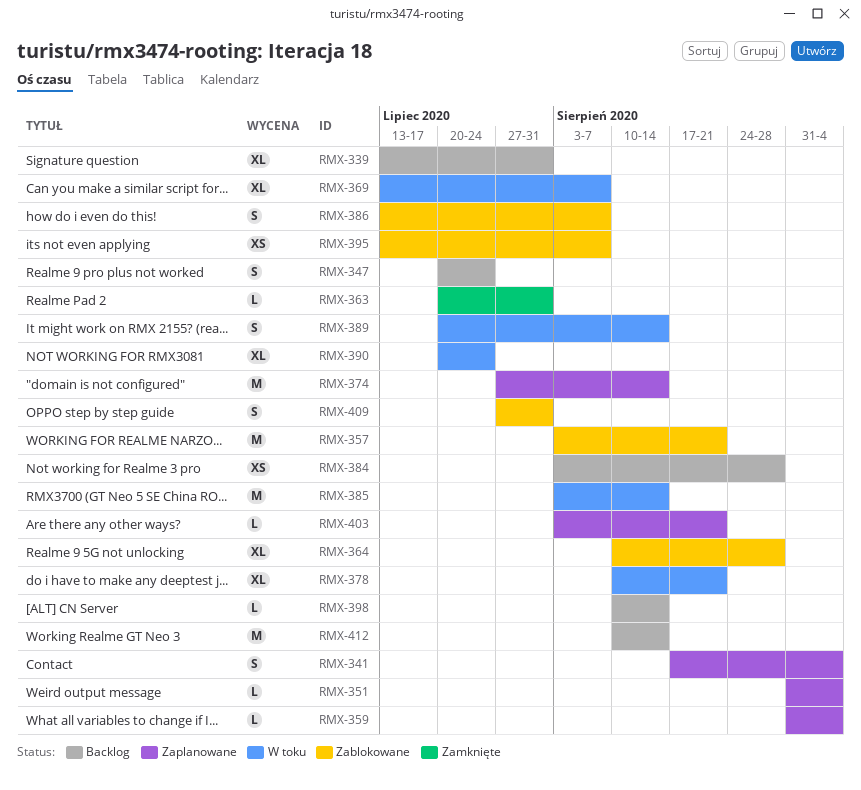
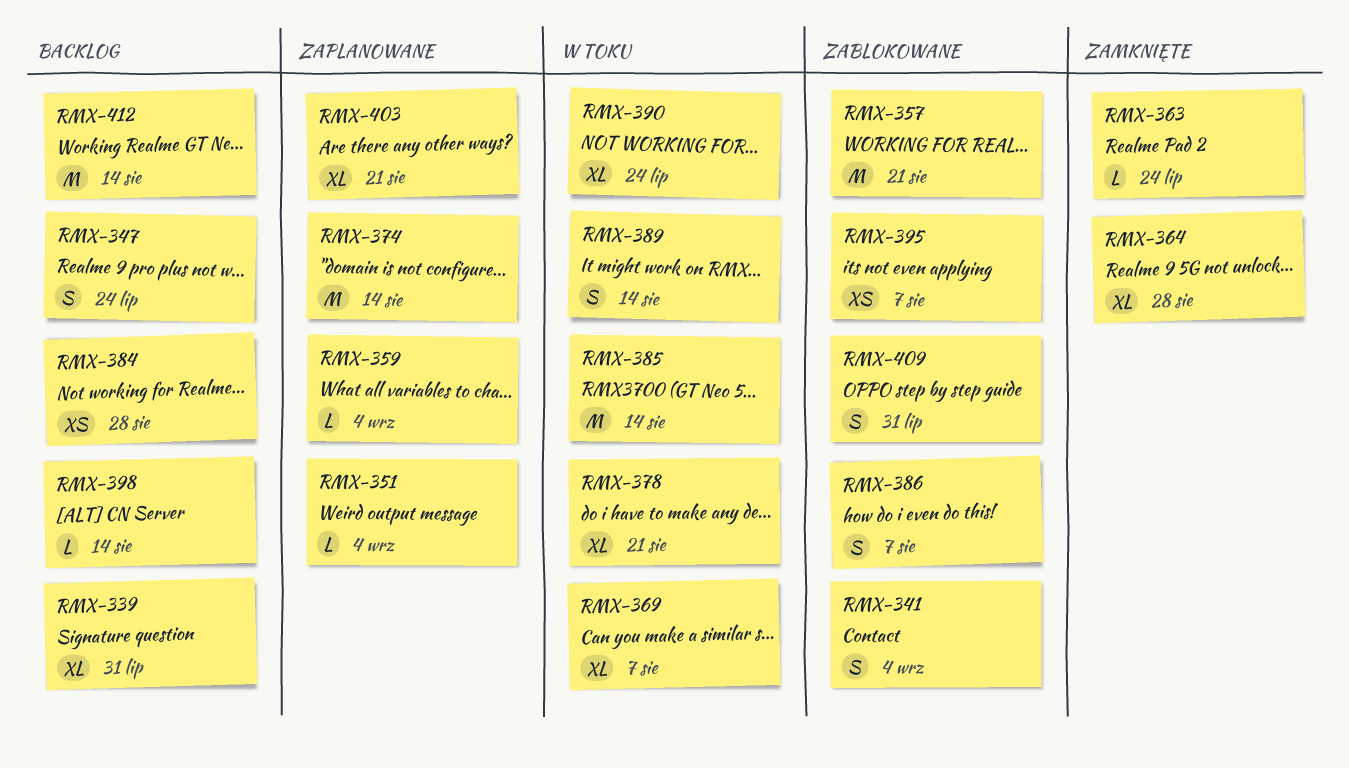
RMX-341, status: Zaplanowane -> Zablokowane
RMX-363, due: Jul 31 -> Jul 24
RMX-364, status: Zablokowane -> Zamknięte
RMX-403, estimate: L -> XL

